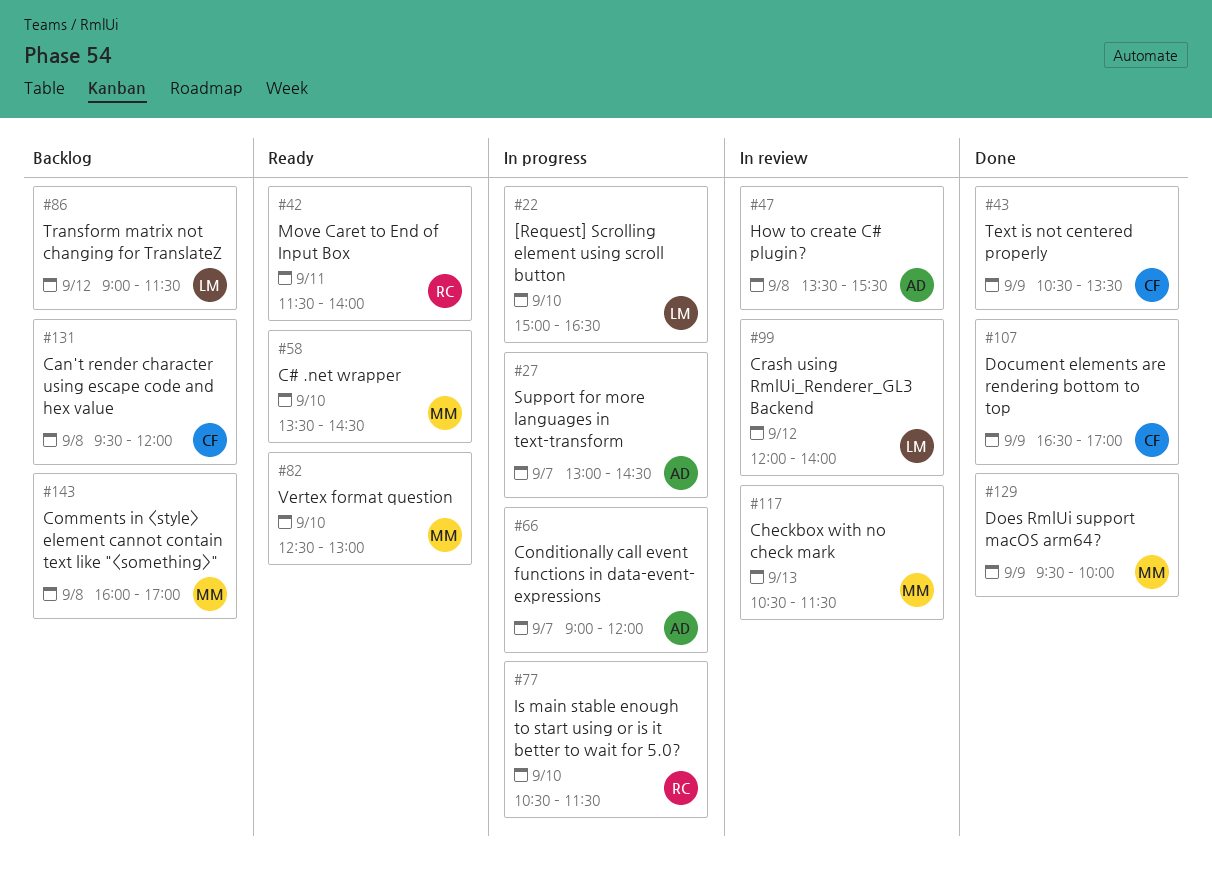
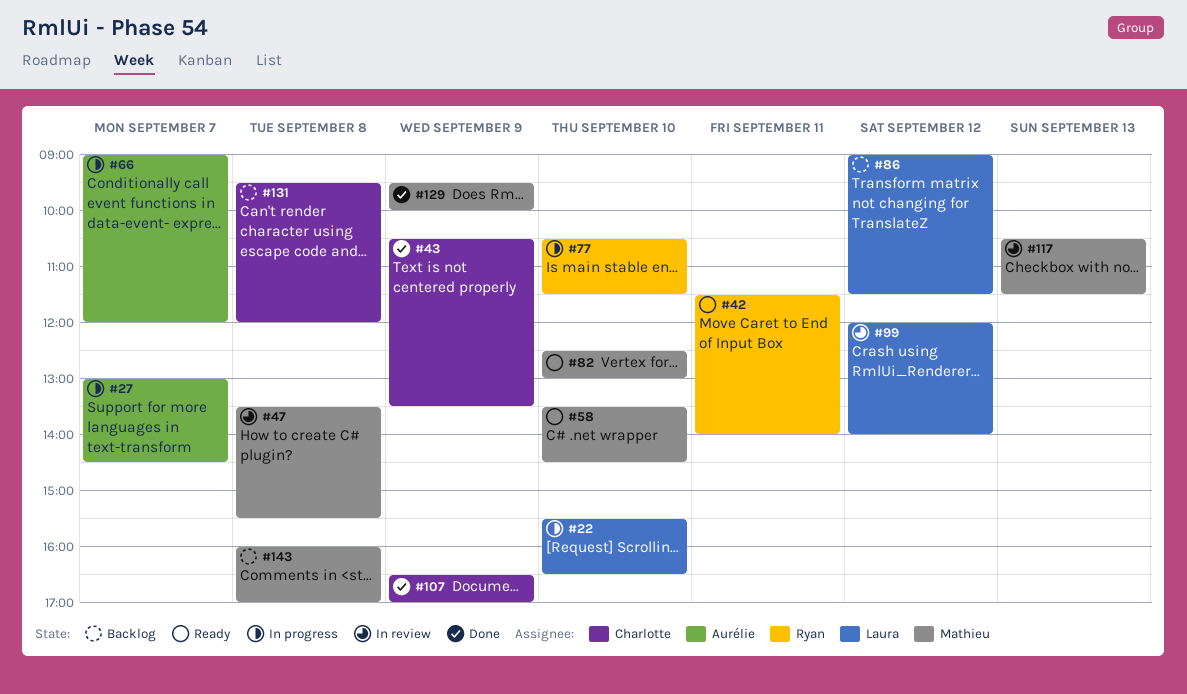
#22, begins: 15:00 -> 15:30
#47, owner: Aurélie -> Mathieu

